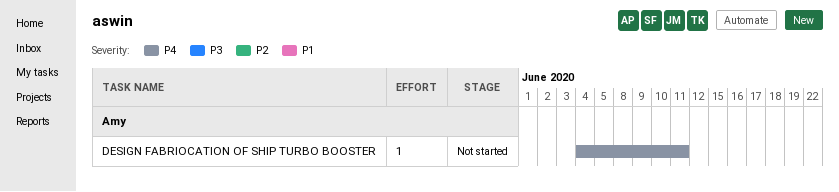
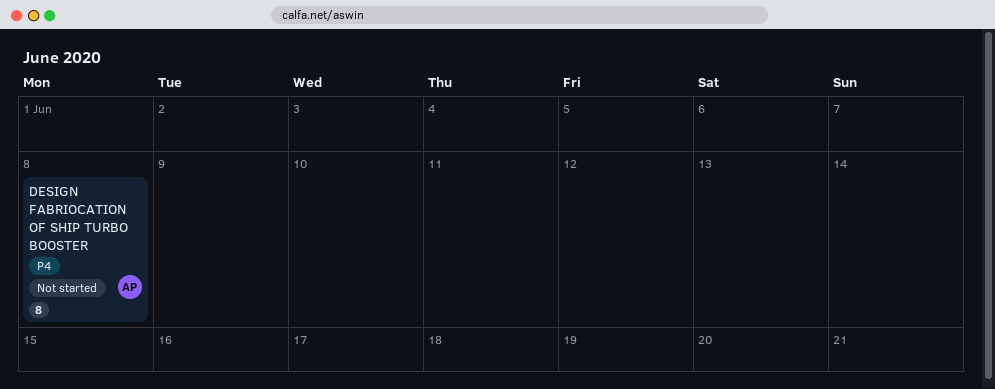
DESIGN FABRIOCATION OF SHIP TURBO BOOSTER, estimate: 1 -> 8
DESIGN FABRIOCATION OF SHIP TURBO BOOSTER, due: Jun 11 -> Jun 8

